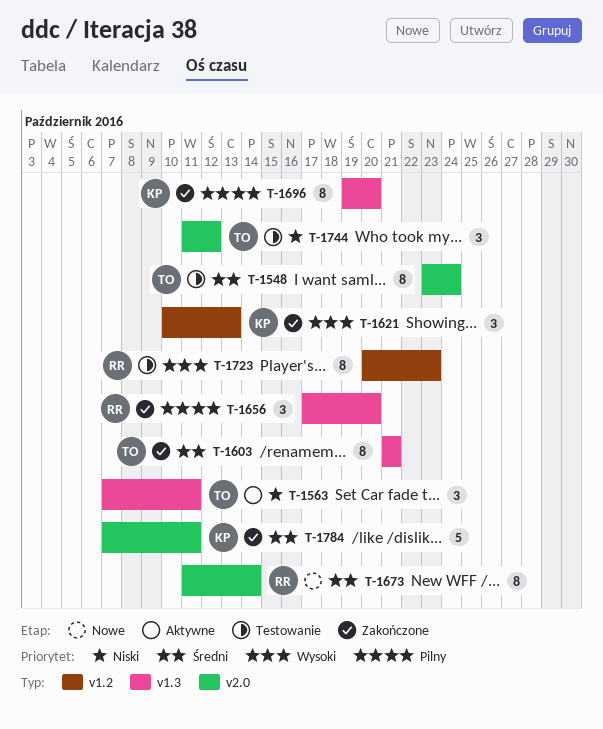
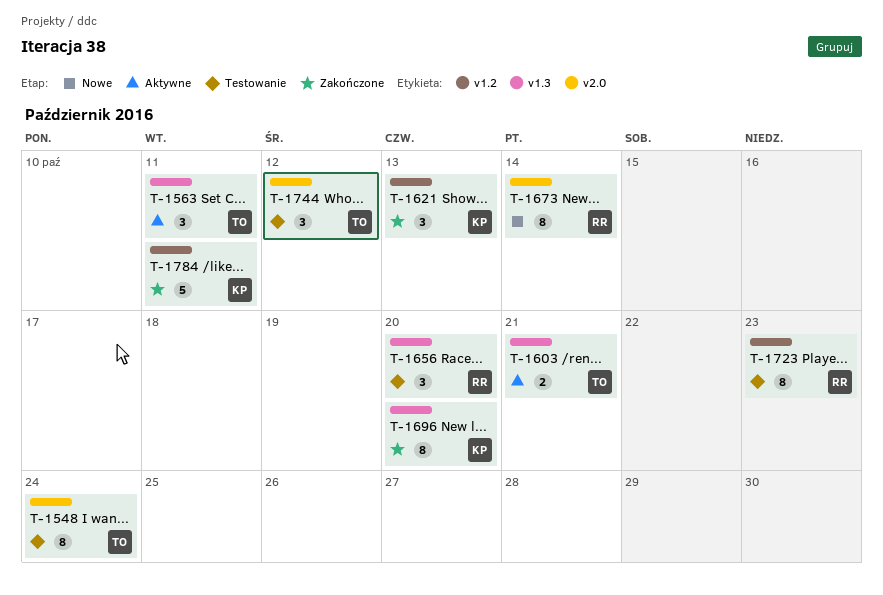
T-1603, status: Zakończone -> Aktywne
T-1603, estimate: 8 -> 2
T-1656, status: Zakończone -> Testowanie
T-1784, label: v2.0 -> v1.2

